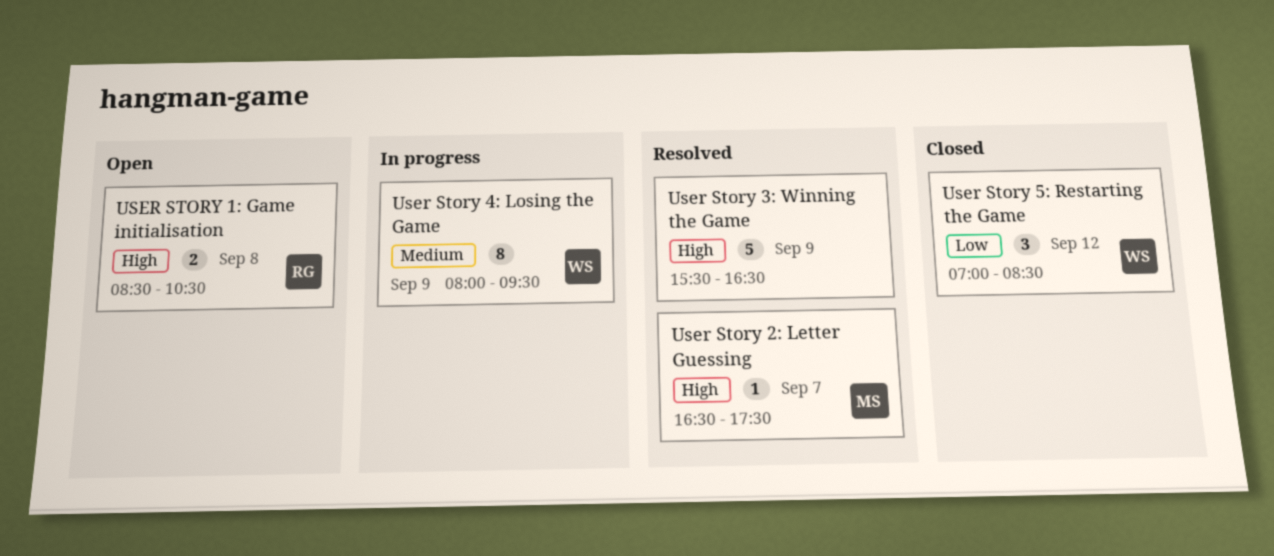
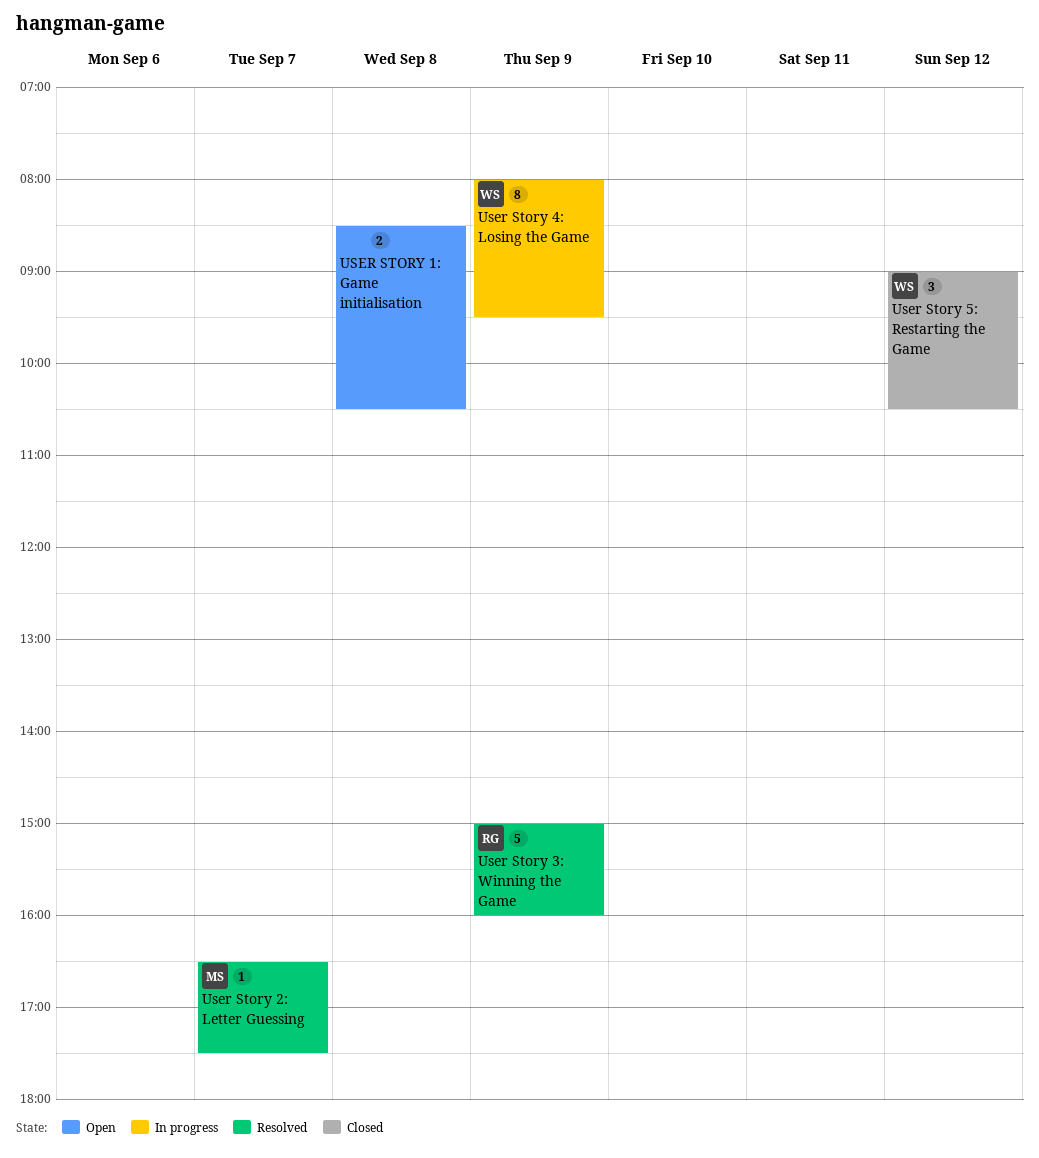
USER STORY 1: Game initialisation, owner: RG -> none
User Story 3: Winning the Game, owner: none -> RG
User Story 3: Winning the Game, begins: 15:30 -> 15:00
User Story 3: Winning the Game, ends: 16:30 -> 16:00
User Story 5: Restarting the Game, begins: 07:00 -> 09:00
User Story 5: Restarting the Game, ends: 08:30 -> 10:30

